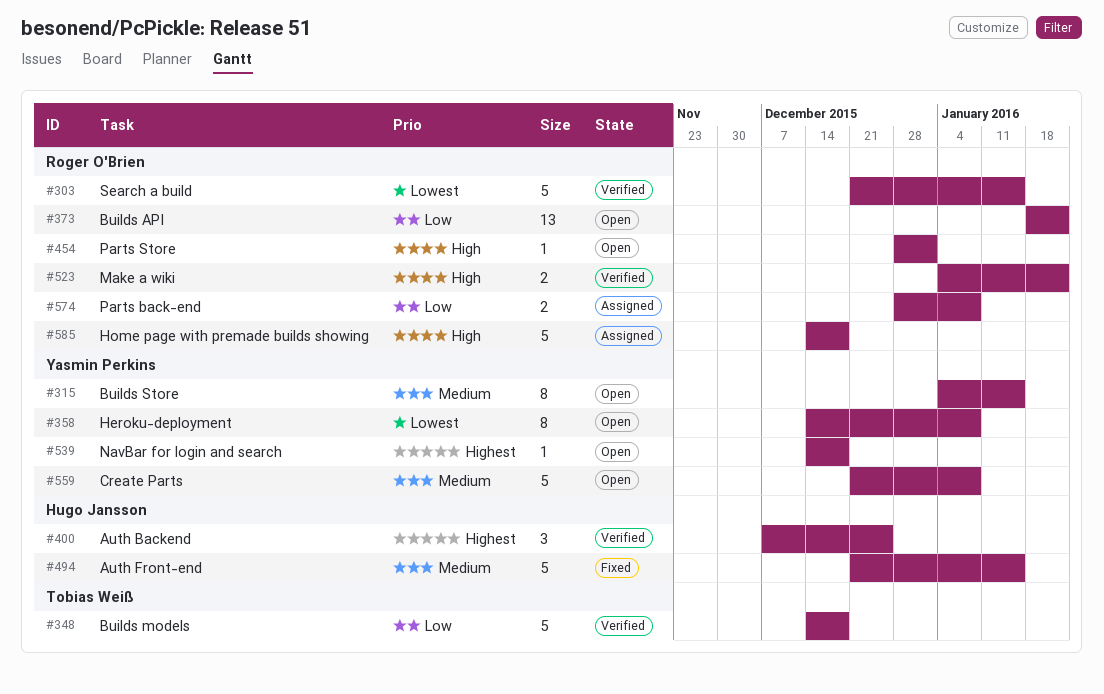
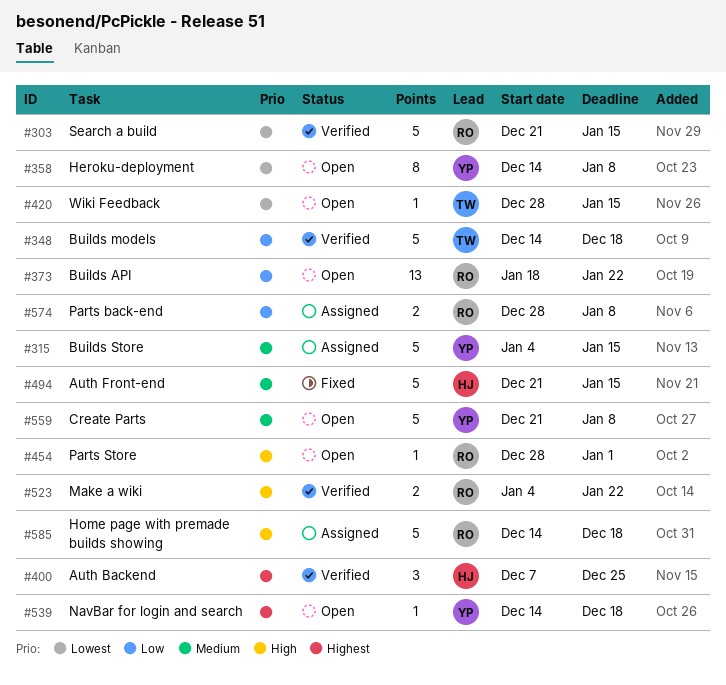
#315, status: Open -> Assigned
#315, estimate: 8 -> 5
#420: none -> present

